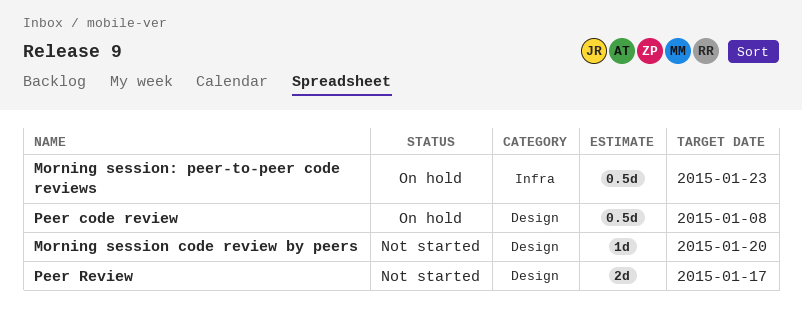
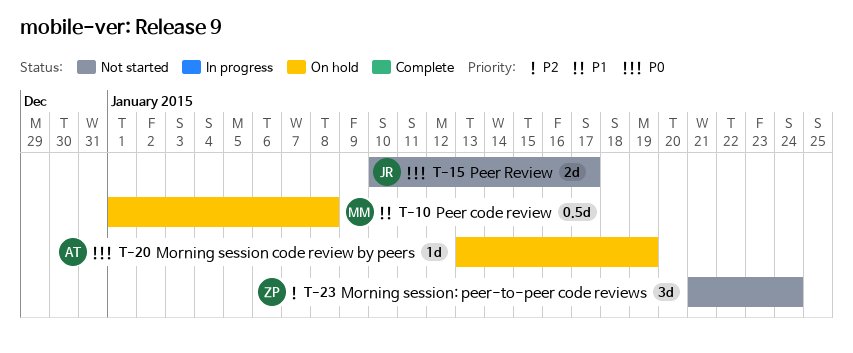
Morning session code review by peers, status: Not started -> On hold
Morning session code review by peers, due: Jan 20 -> Jan 19
Morning session: peer-to-peer code reviews, status: On hold -> Not started
Morning session: peer-to-peer code reviews, estimate: 0.5d -> 3d
Morning session: peer-to-peer code reviews, due: Jan 23 -> Jan 24

